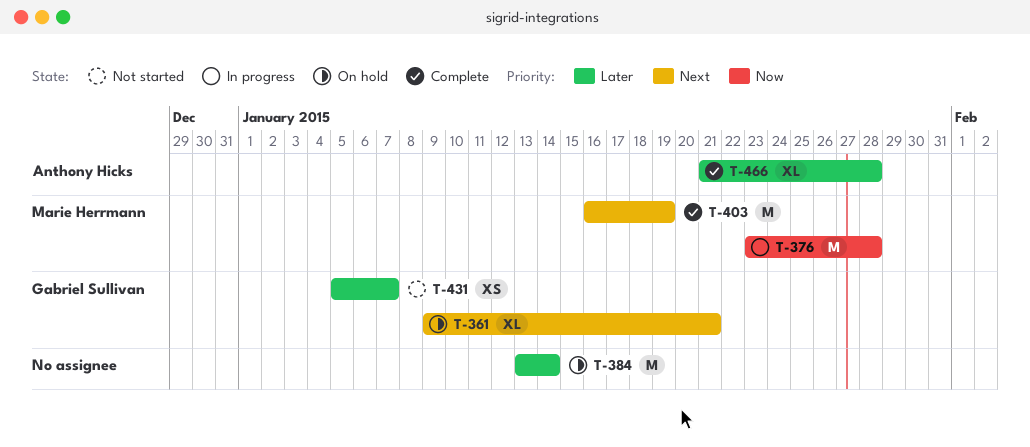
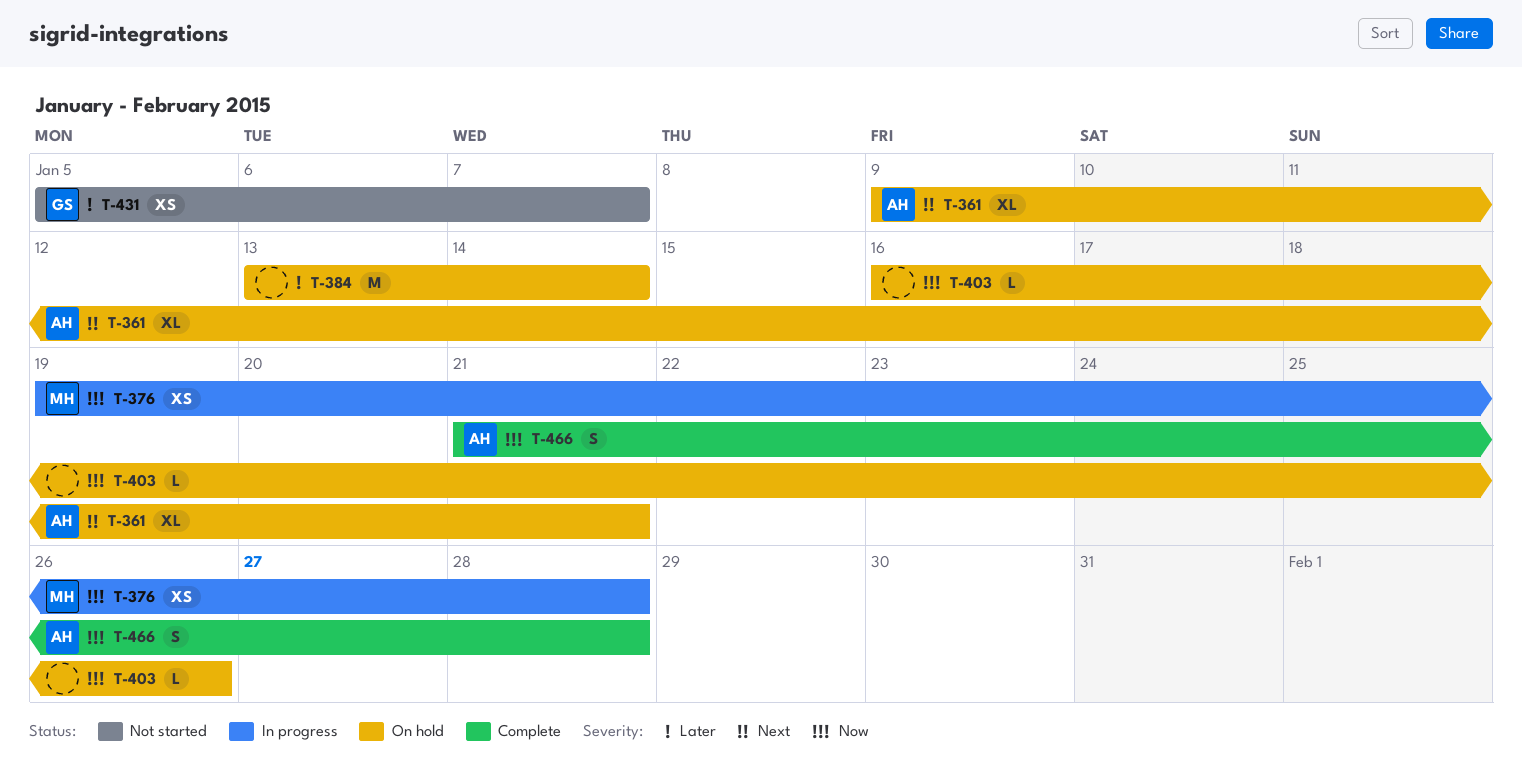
T-361, owner: Gabriel Sullivan -> Anthony Hicks
T-376, estimate: M -> XS
T-376, start: Jan 23 -> Jan 19
T-403, status: Complete -> On hold
T-403, owner: Marie Herrmann -> none
T-403, priority: Next -> Now
T-403, estimate: M -> L
T-403, due: Jan 19 -> Jan 26
T-466, priority: Later -> Now
T-466, estimate: XL -> S

